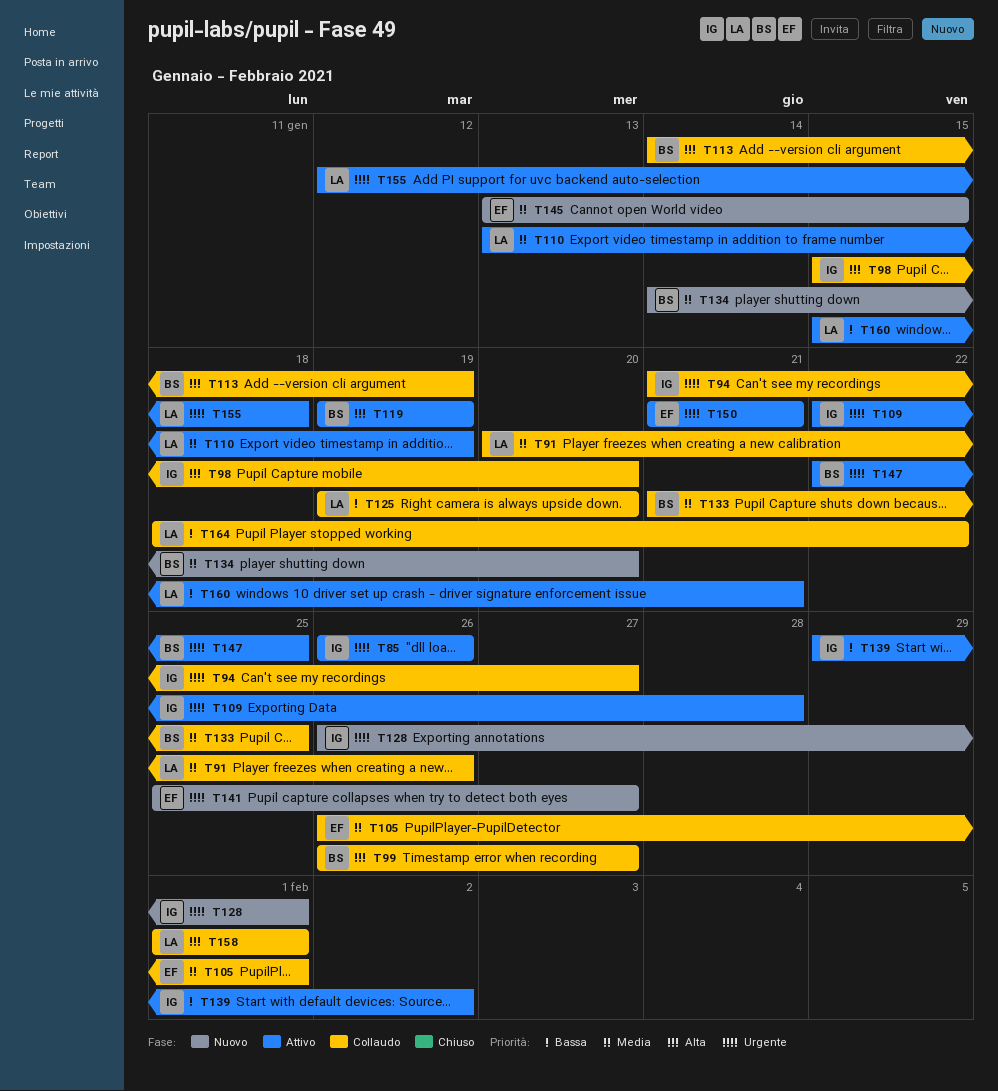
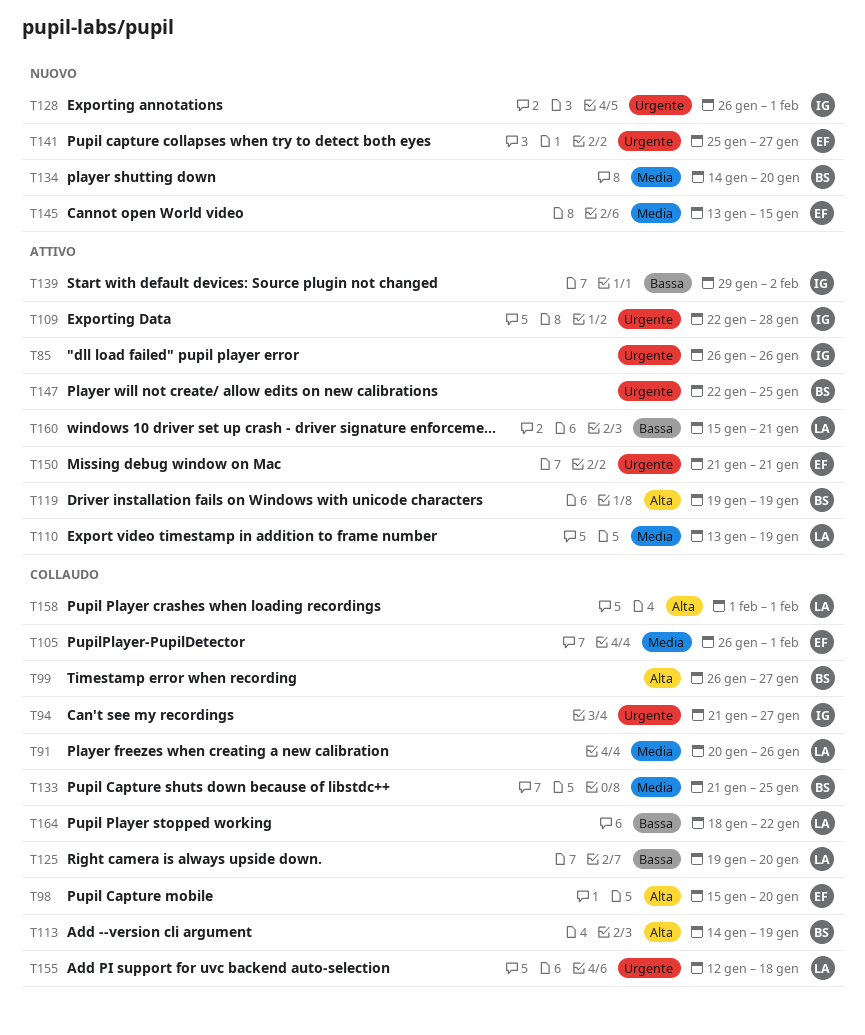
T98, owner: IG -> EF
T155, status: Attivo -> Collaudo

